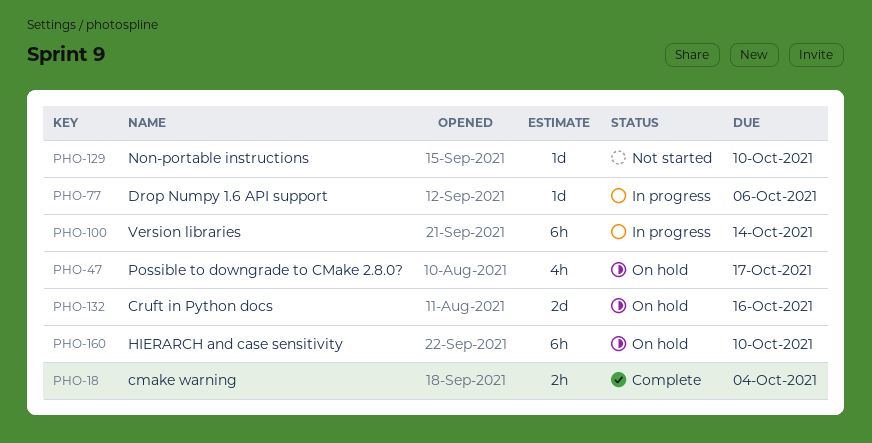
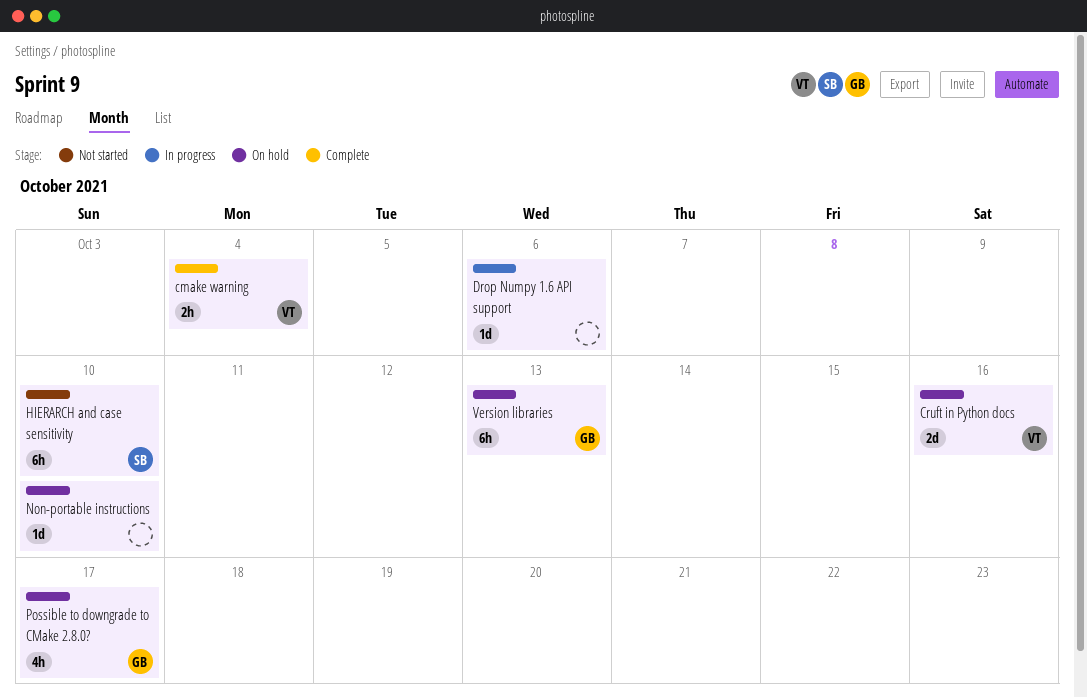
HIERARCH and case sensitivity, status: On hold -> Not started
Non-portable instructions, status: Not started -> On hold
Version libraries, status: In progress -> On hold
Version libraries, due: Oct 14 -> Oct 13

